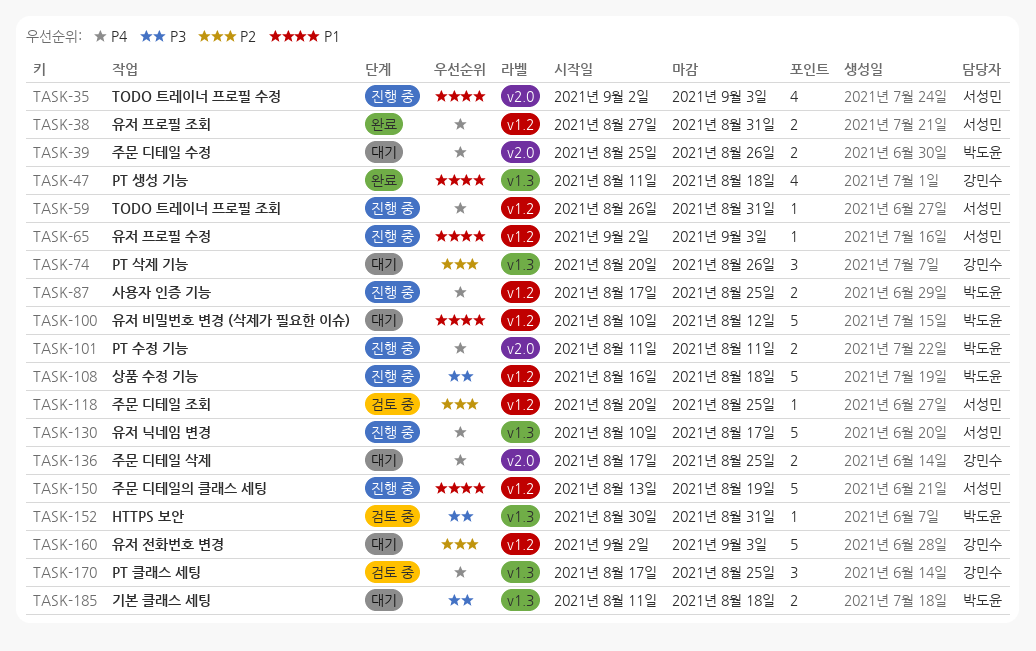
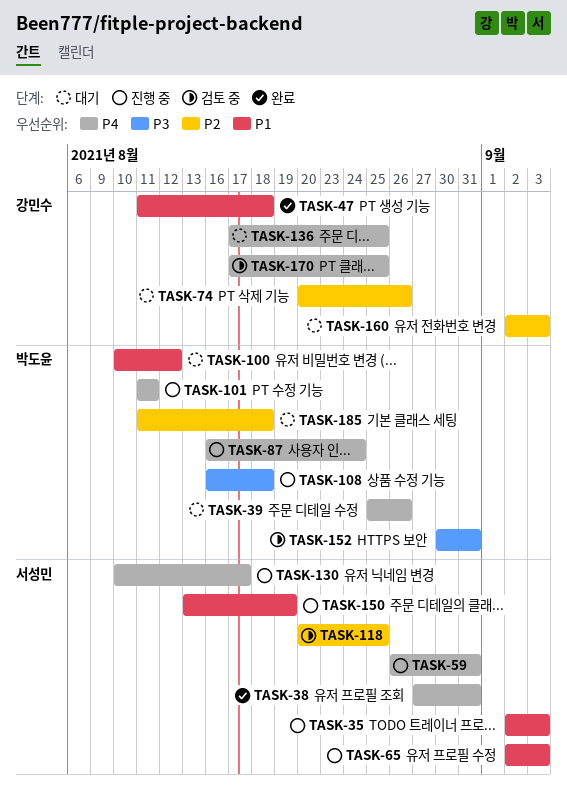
TASK-87, start: Aug 17 -> Aug 16
TASK-87, due: Aug 25 -> Aug 24
TASK-185, priority: P3 -> P2

